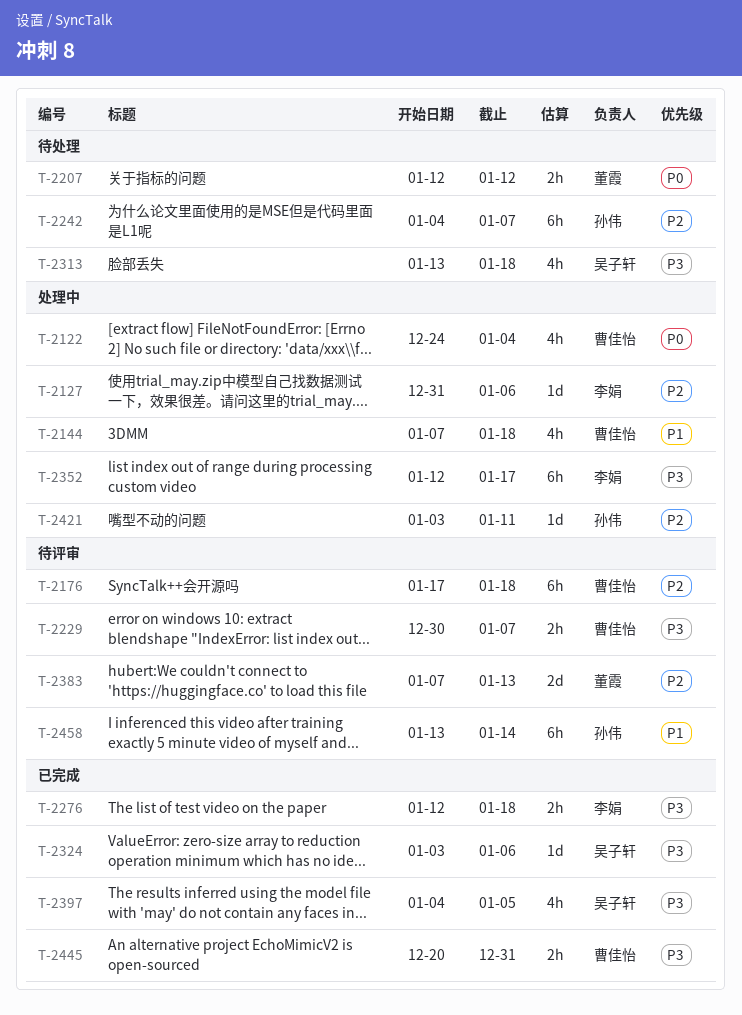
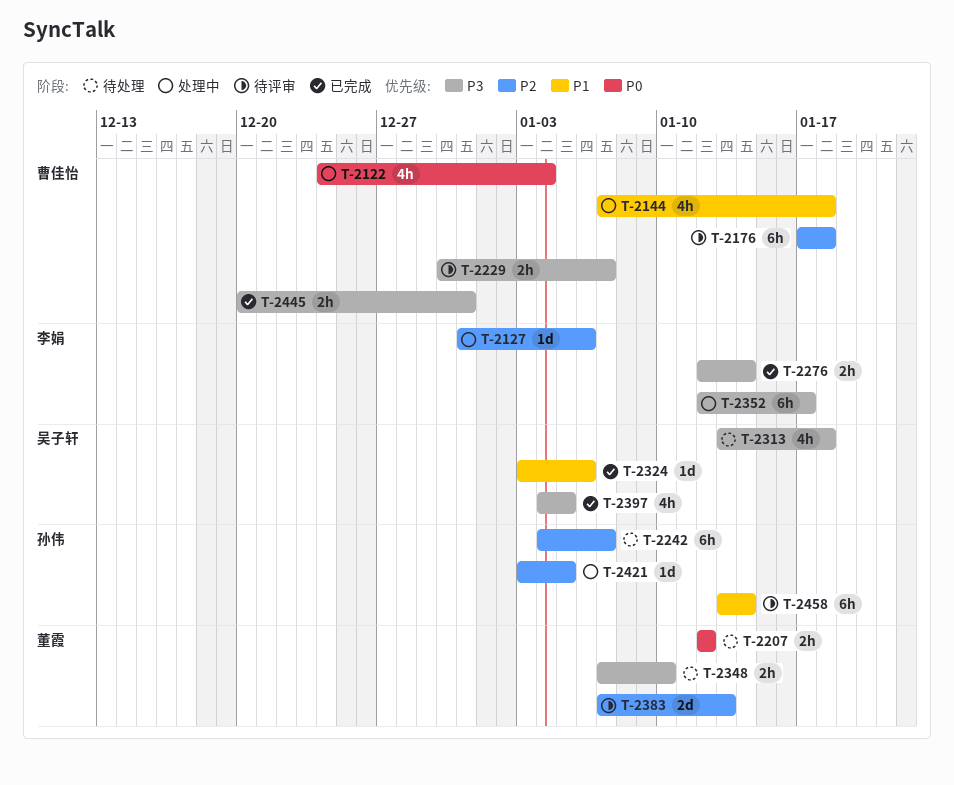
T-2276, due: Jan 18 -> Jan 14
T-2324, priority: P3 -> P1
T-2348: none -> present
T-2421, due: Jan 11 -> Jan 5

